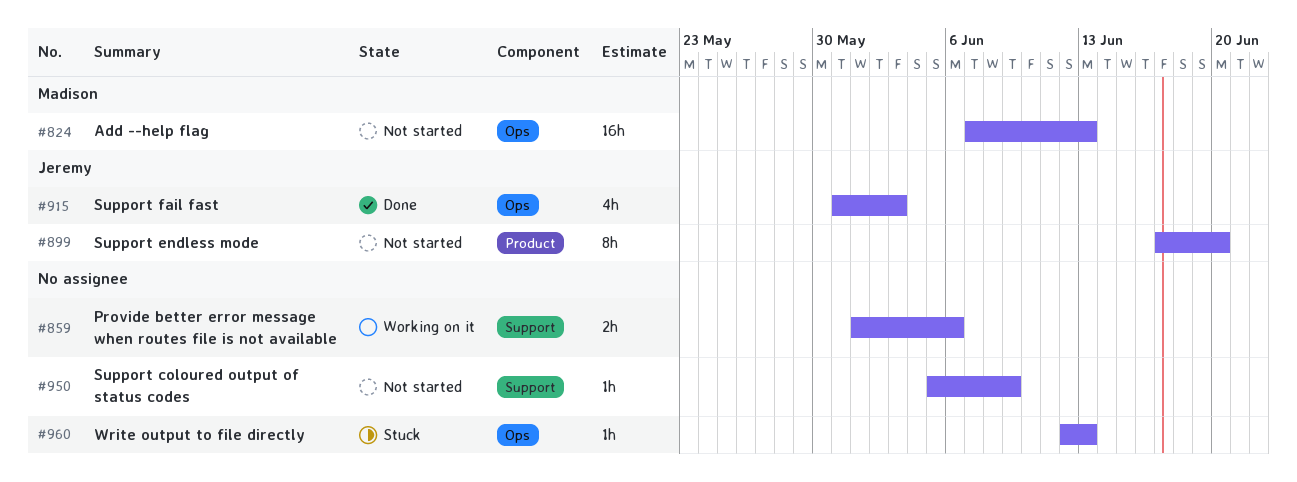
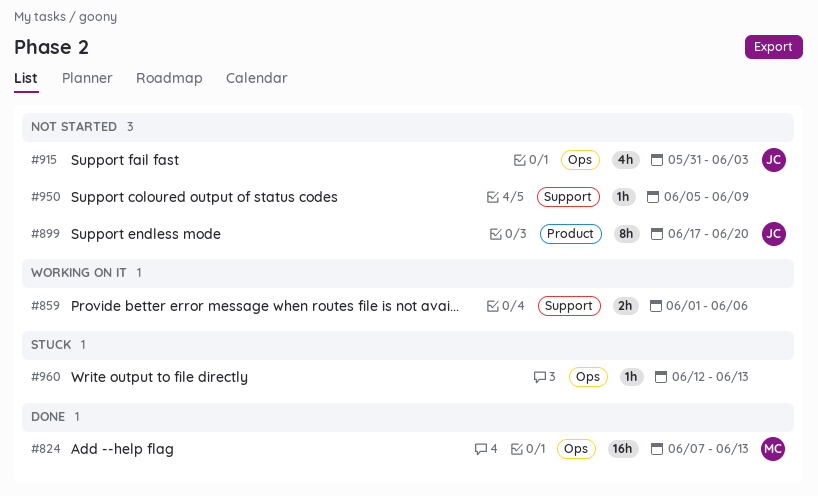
#824, status: Not started -> Done
#915, status: Done -> Not started

